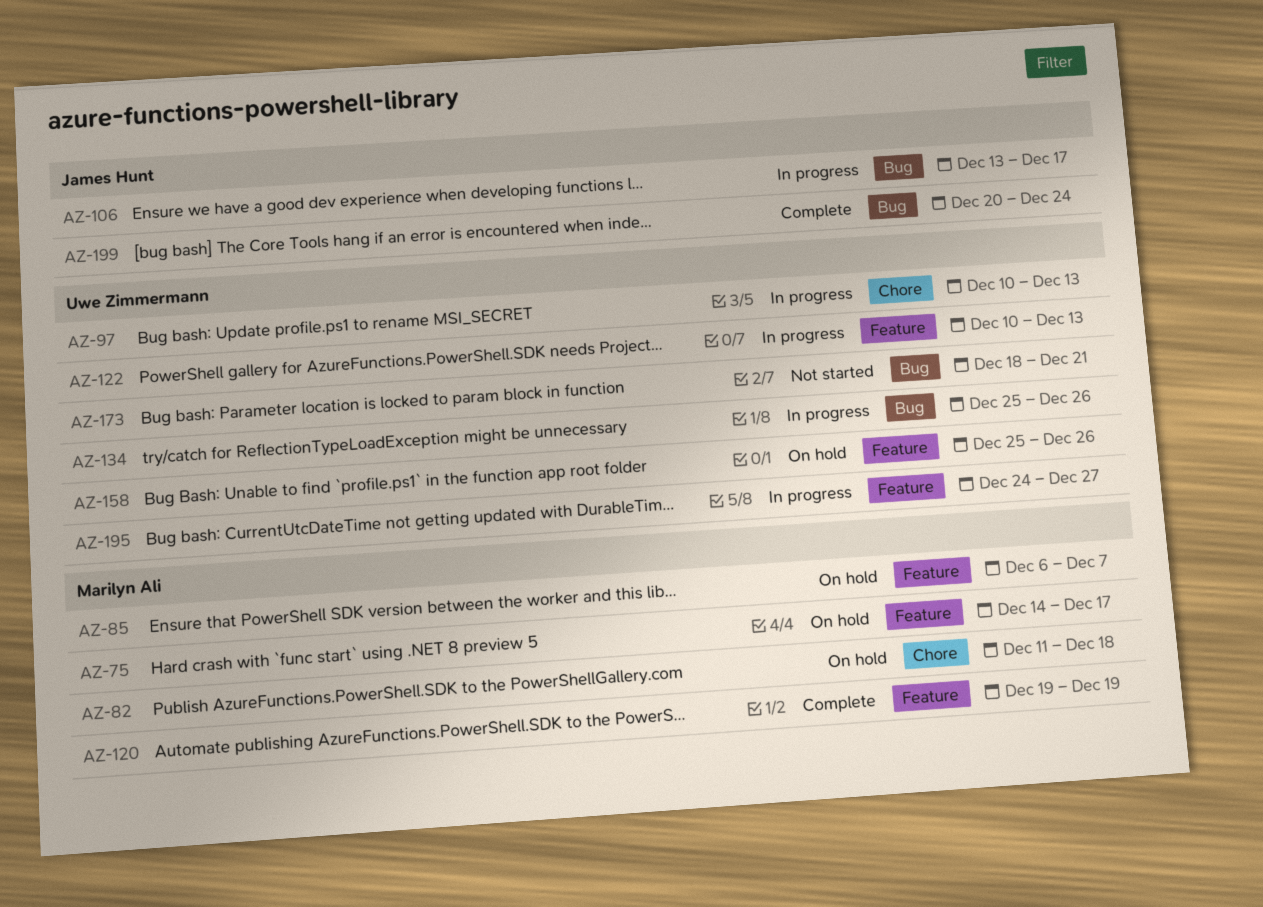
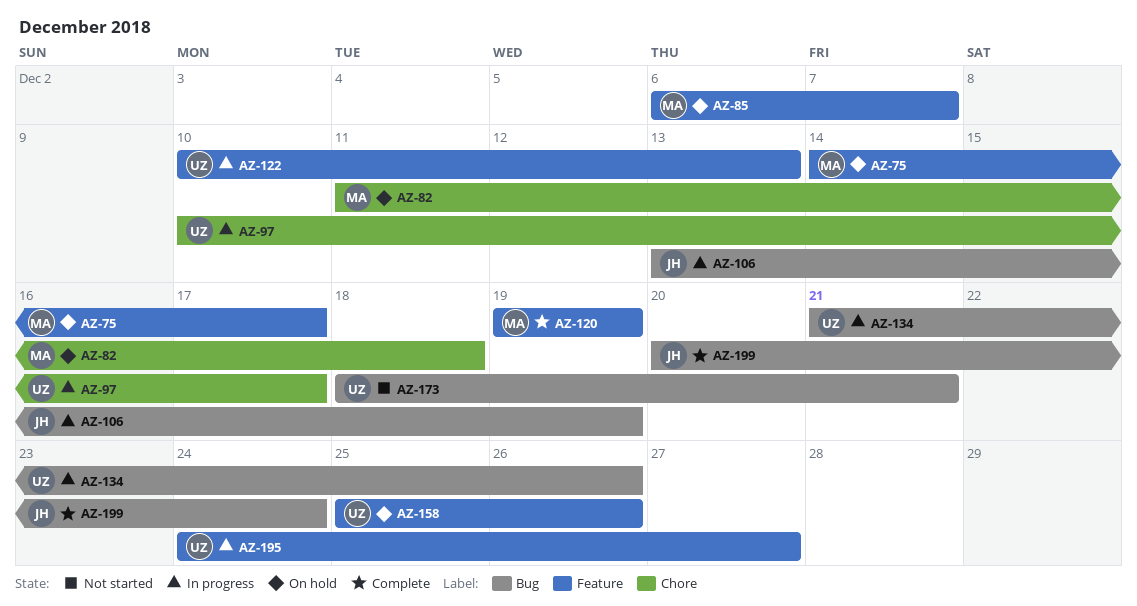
AZ-97, due: Dec 13 -> Dec 17
AZ-106, due: Dec 17 -> Dec 19
AZ-134, start: Dec 25 -> Dec 21

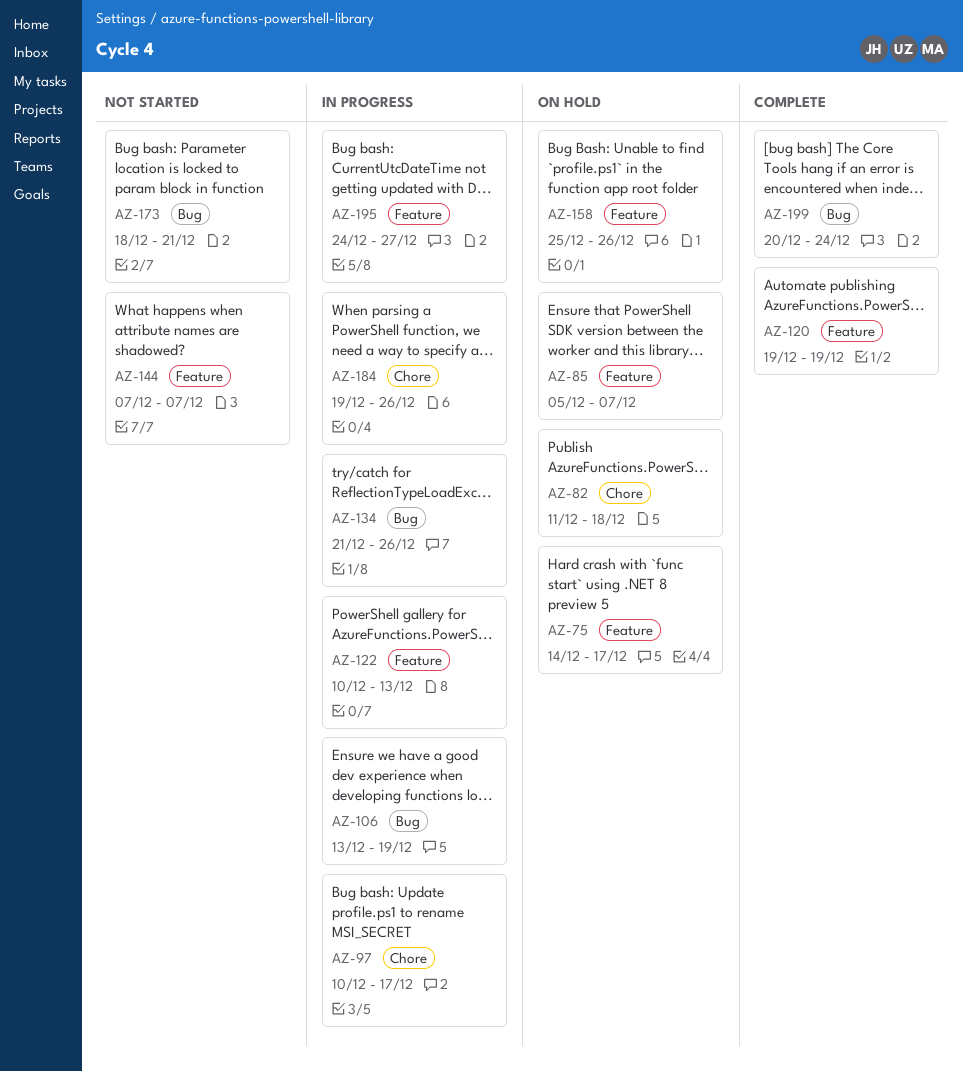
AZ-85, start: Dec 6 -> Dec 5
AZ-144: none -> present
AZ-184: none -> present

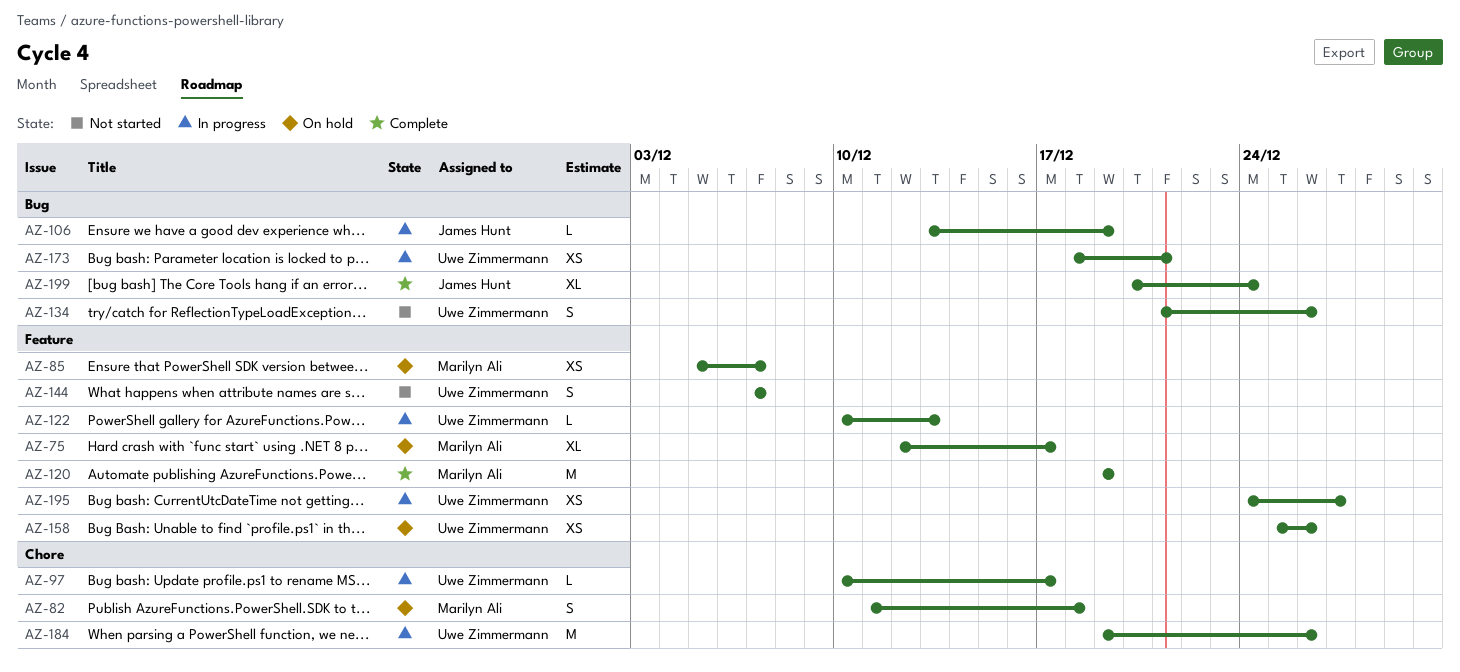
AZ-75, start: Dec 14 -> Dec 12
AZ-134, status: In progress -> Not started
AZ-173, status: Not started -> In progress

